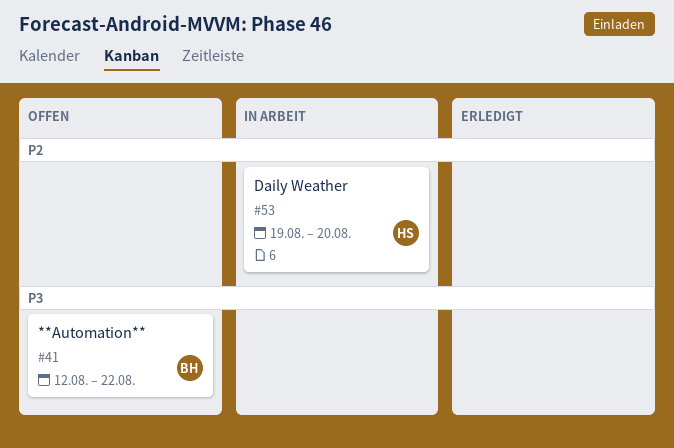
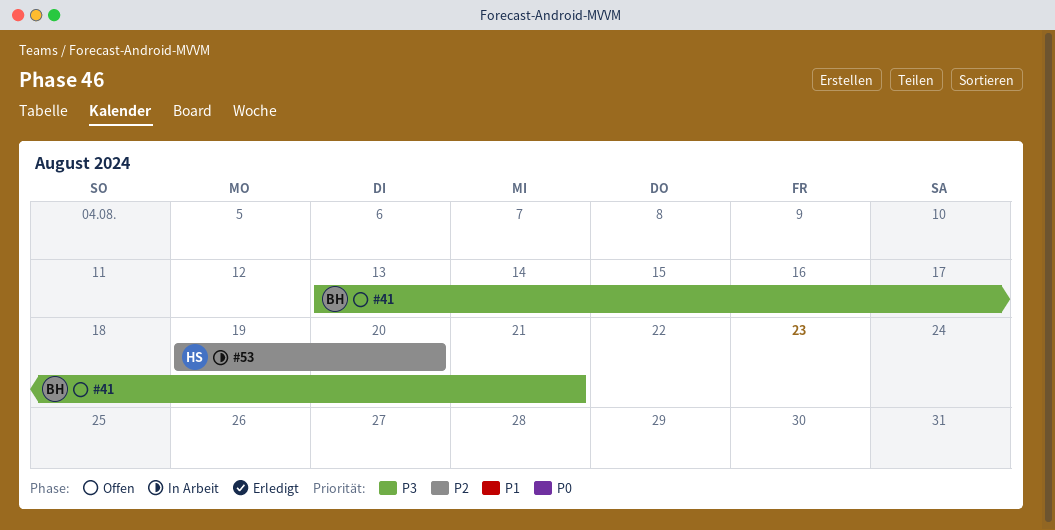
#41, start: Aug 12 -> Aug 13
#41, due: Aug 22 -> Aug 21

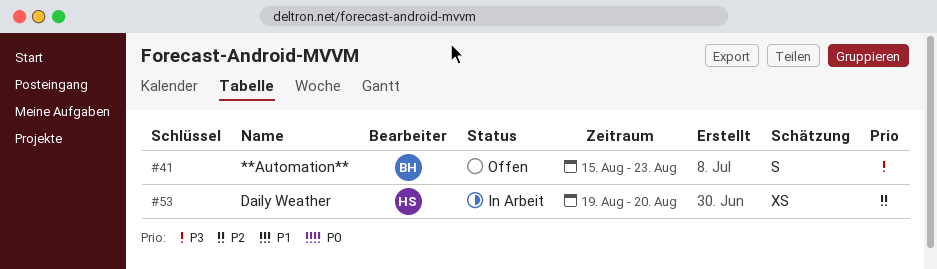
#41, start: Aug 13 -> Aug 15
#41, due: Aug 21 -> Aug 23

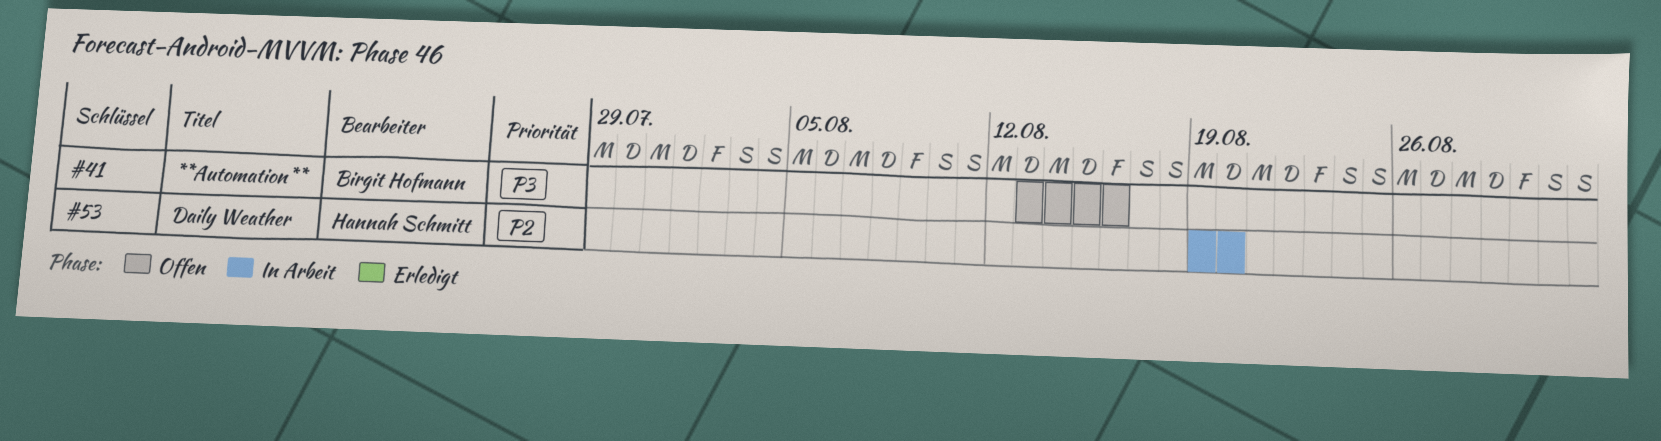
#41, start: Aug 15 -> Aug 13
#41, due: Aug 23 -> Aug 16

